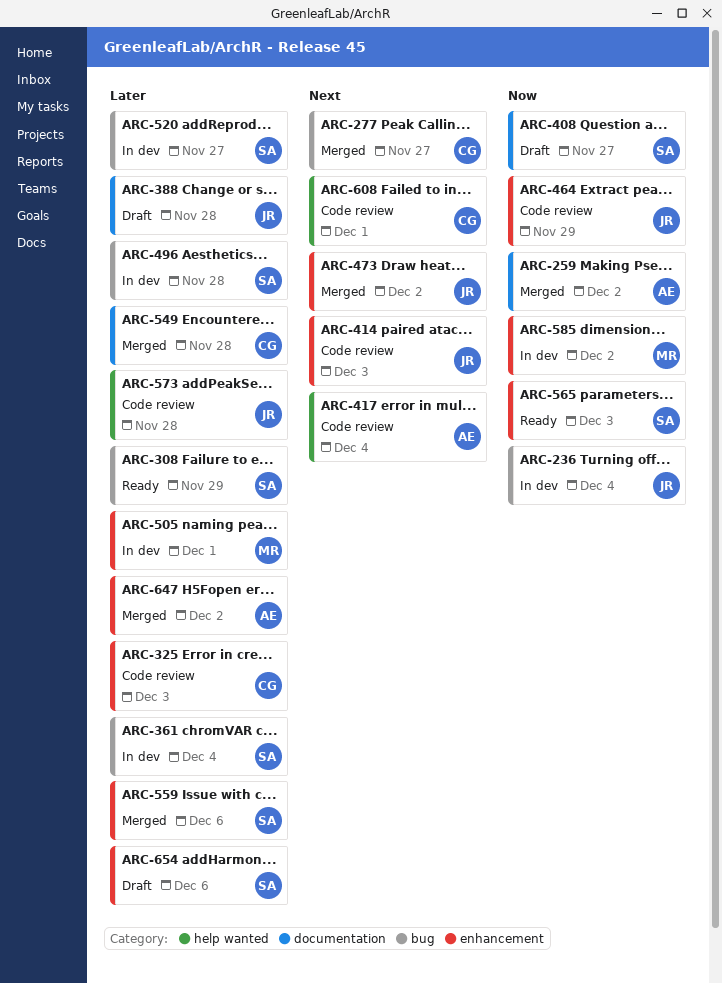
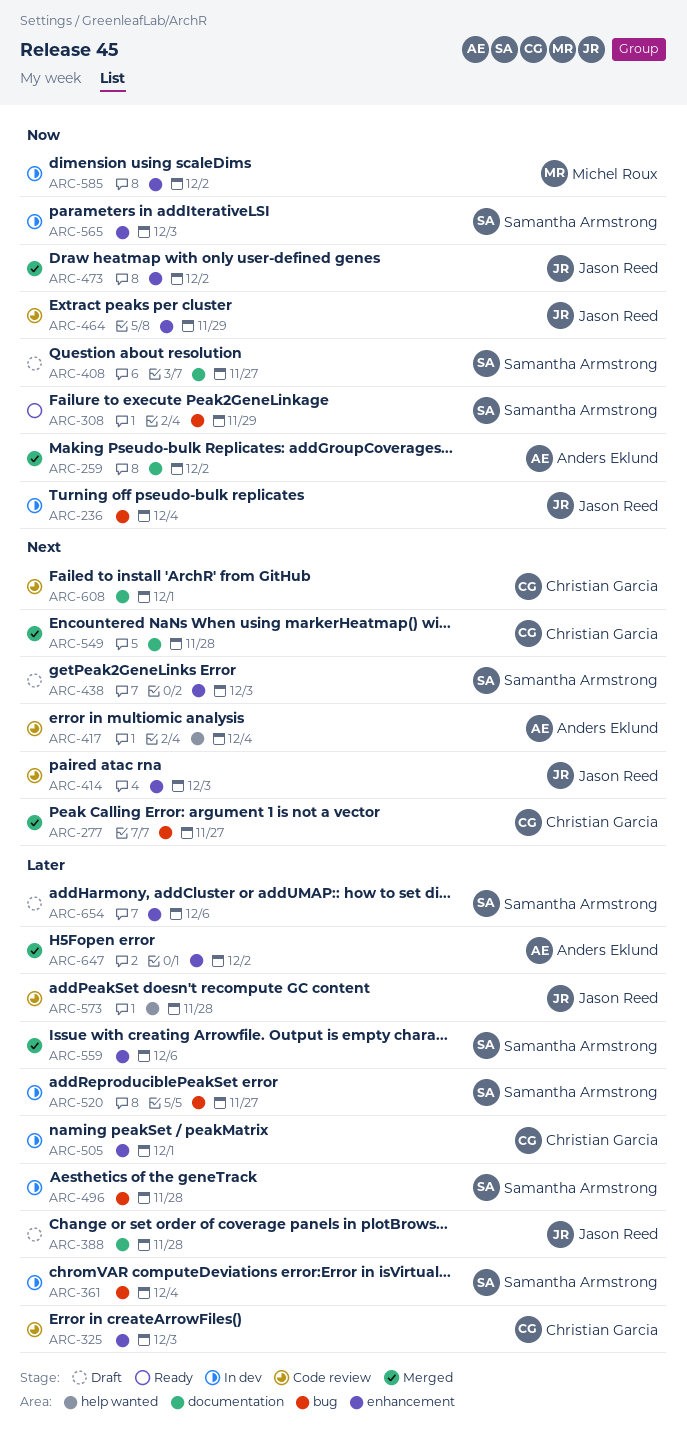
ARC-308, priority: Later -> Now
ARC-438: none -> present
ARC-473, priority: Next -> Now
ARC-505, owner: Michel Roux -> Christian Garcia
ARC-549, priority: Later -> Next
ARC-565, status: Ready -> In dev
ARC-608, label: help wanted -> documentation

